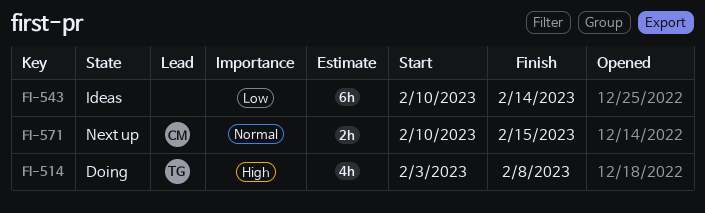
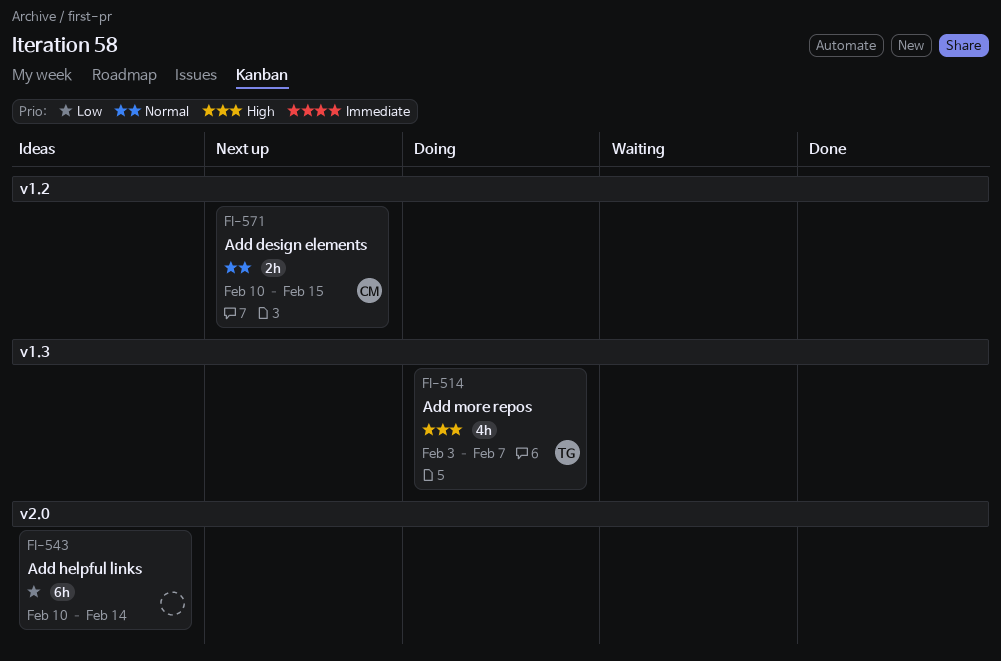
FI-514, due: Feb 8 -> Feb 7

